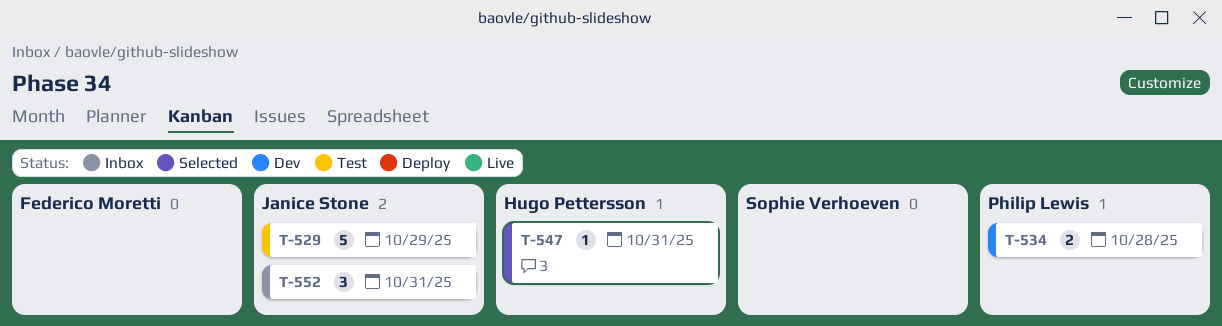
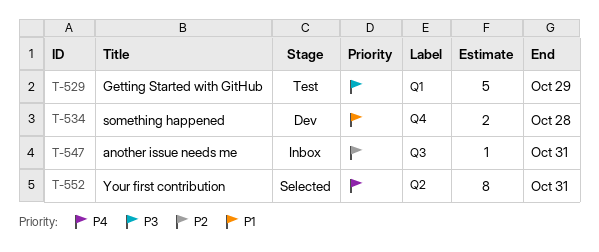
T-547, status: Selected -> Inbox
T-552, status: Inbox -> Selected
T-552, estimate: 3 -> 8

